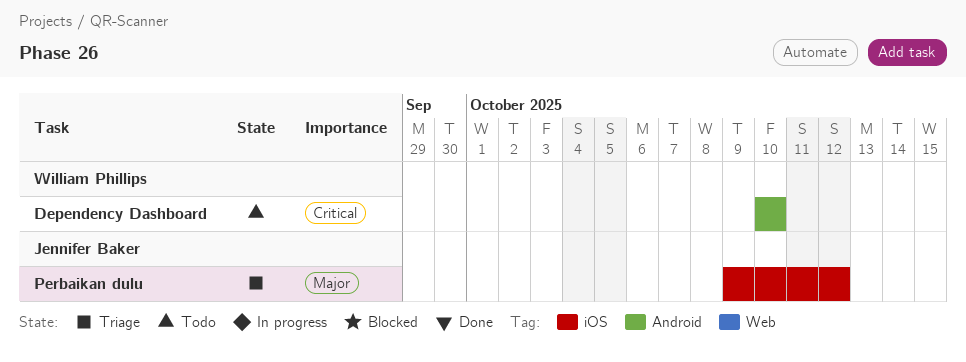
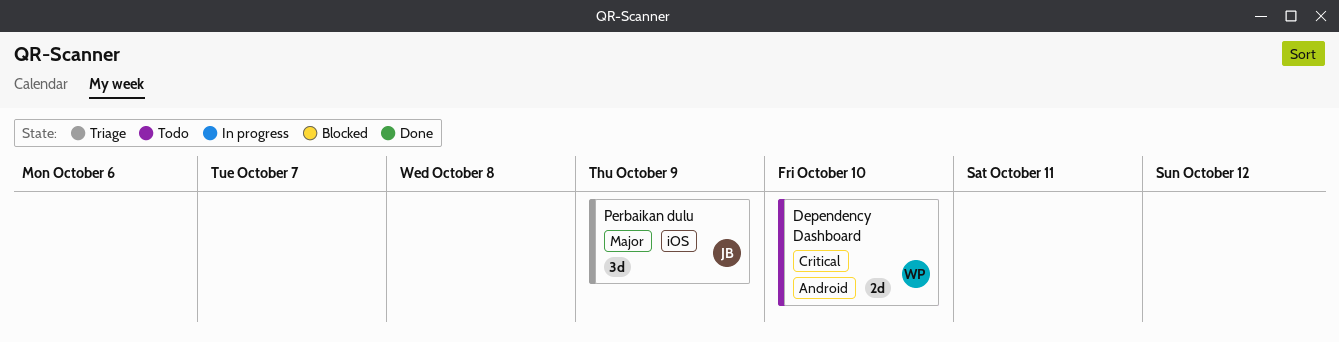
Perbaikan dulu, due: Oct 12 -> Oct 9

